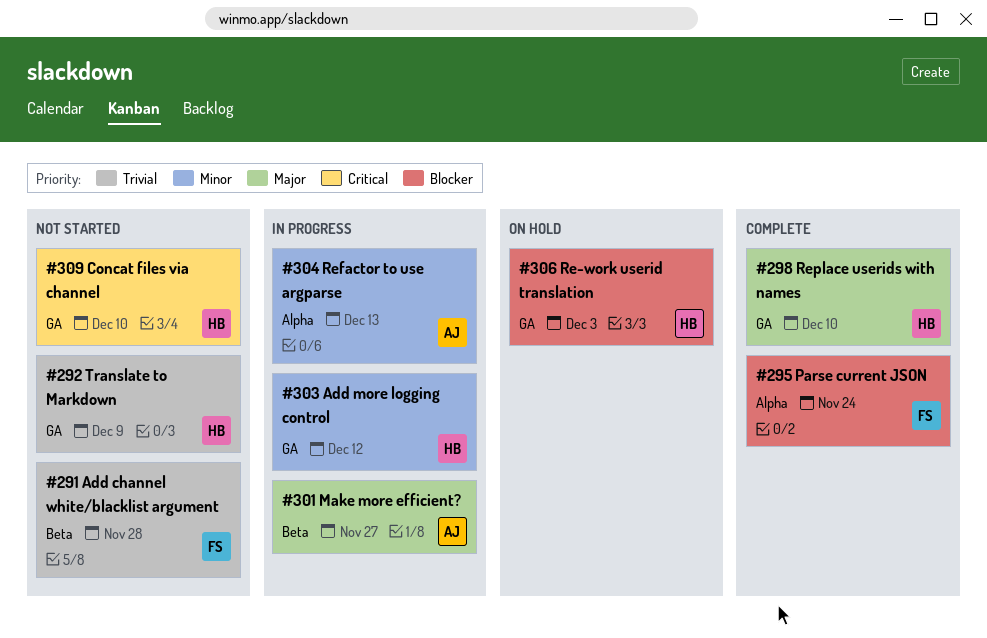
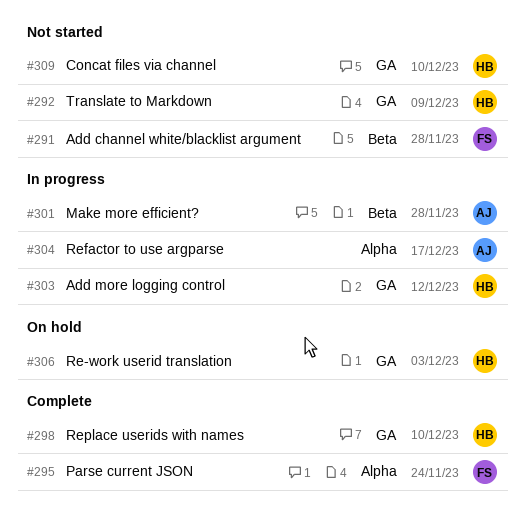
#301, due: Nov 27 -> Nov 28
#304, due: Dec 13 -> Dec 17

